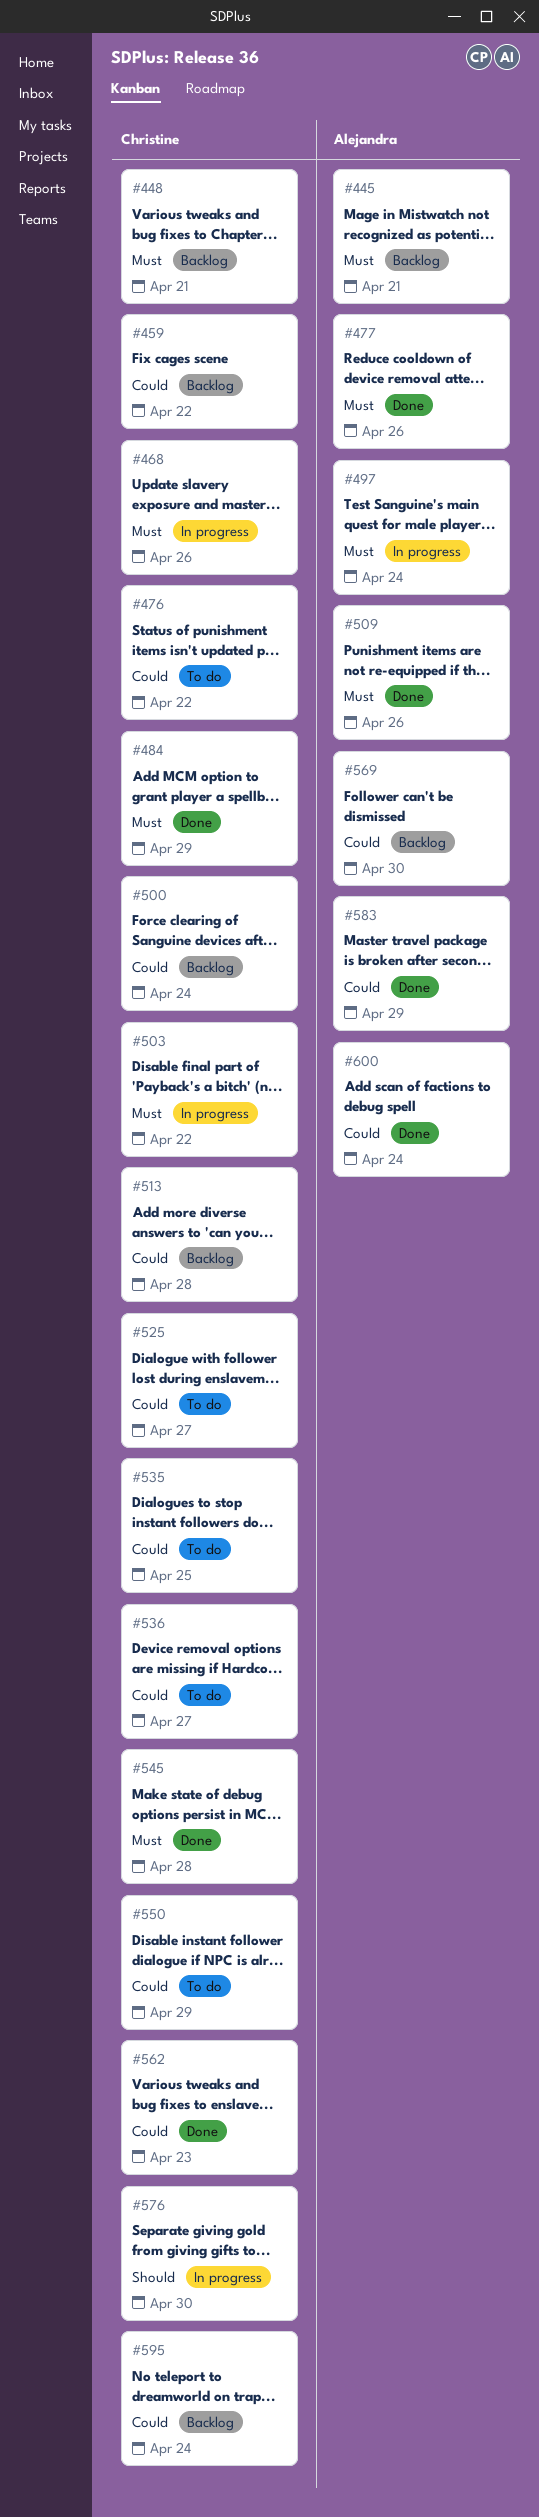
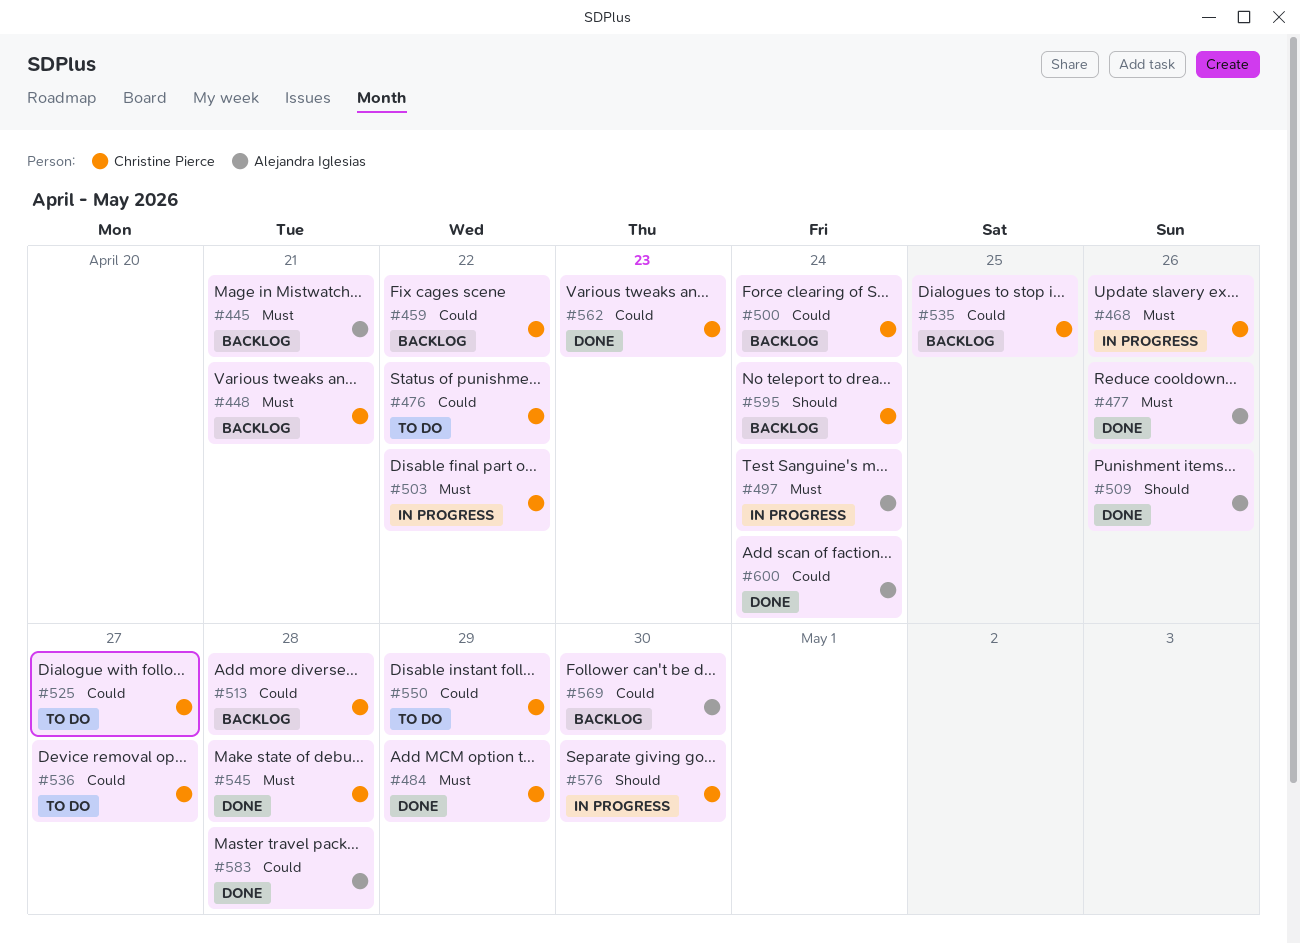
#509, priority: Must -> Should
#535, status: To do -> Backlog
#583, due: Apr 29 -> Apr 28
#595, priority: Could -> Should

